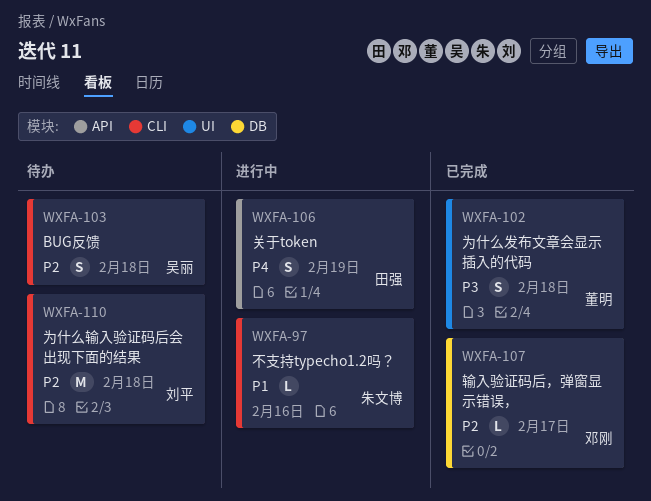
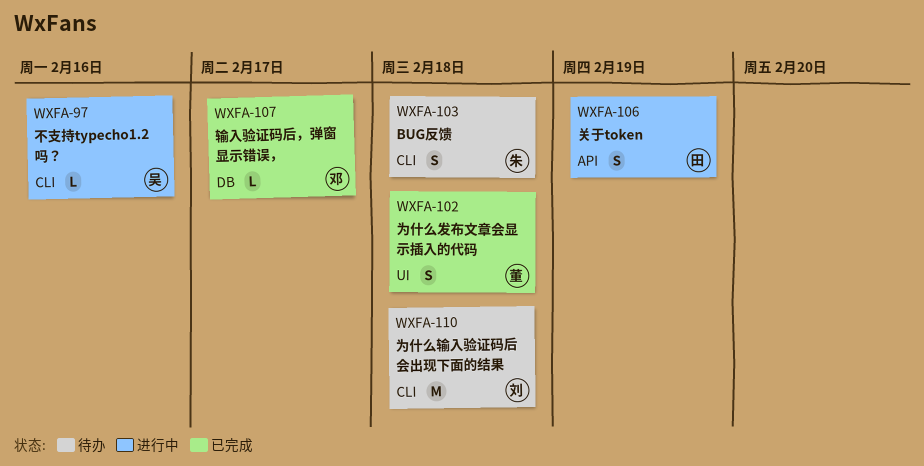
WXFA-97, owner: 朱文博 -> 吴丽
WXFA-103, owner: 吴丽 -> 朱文博

